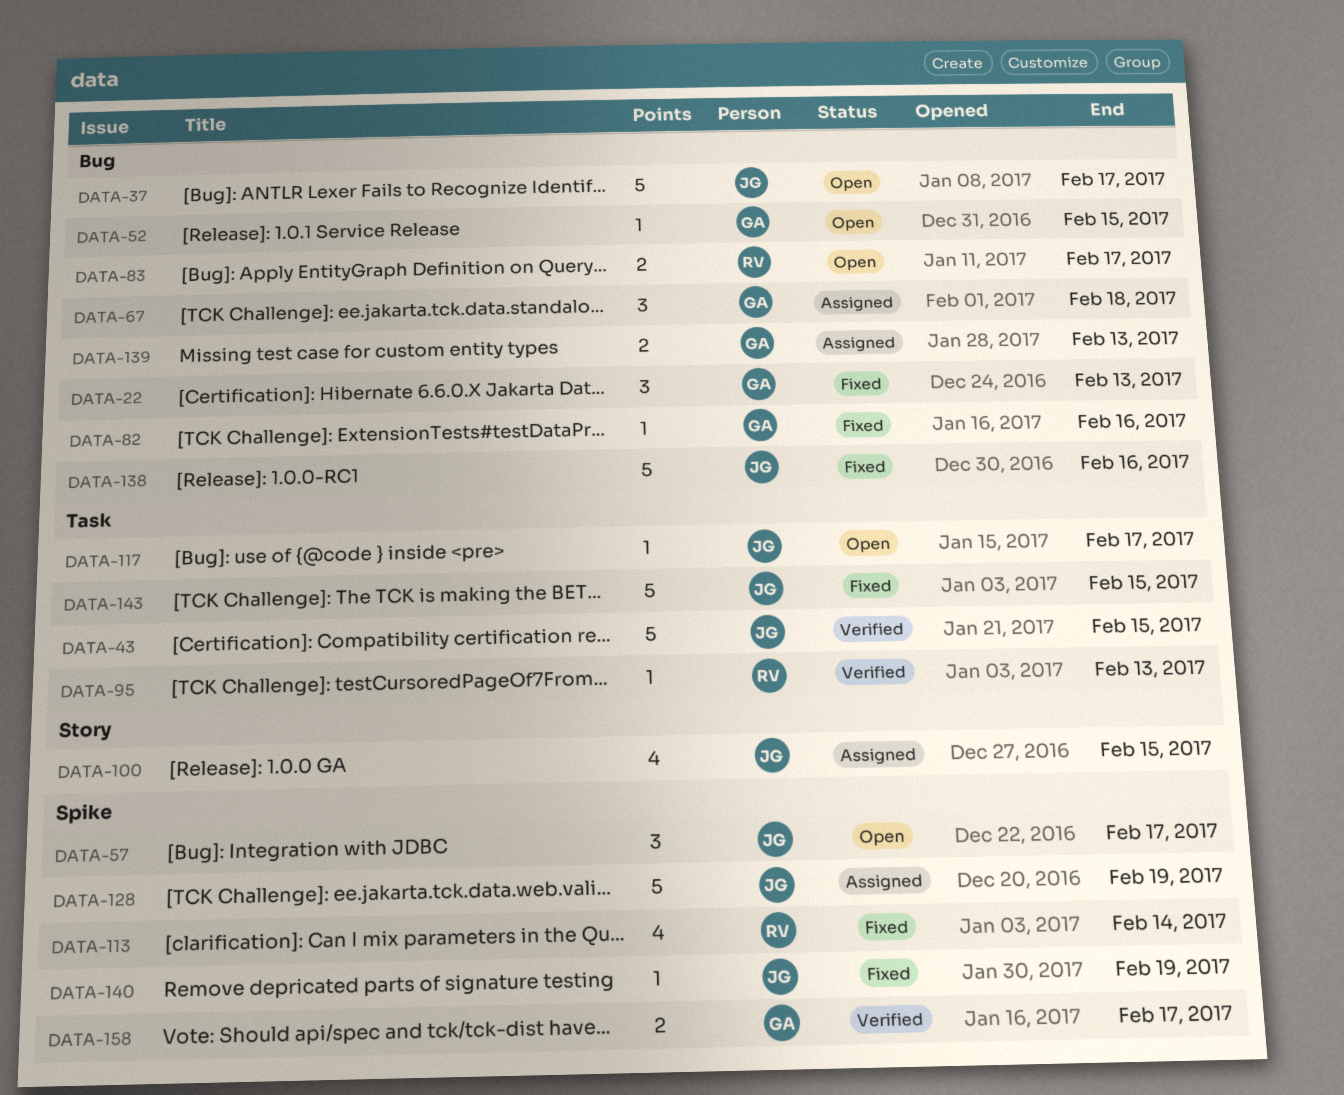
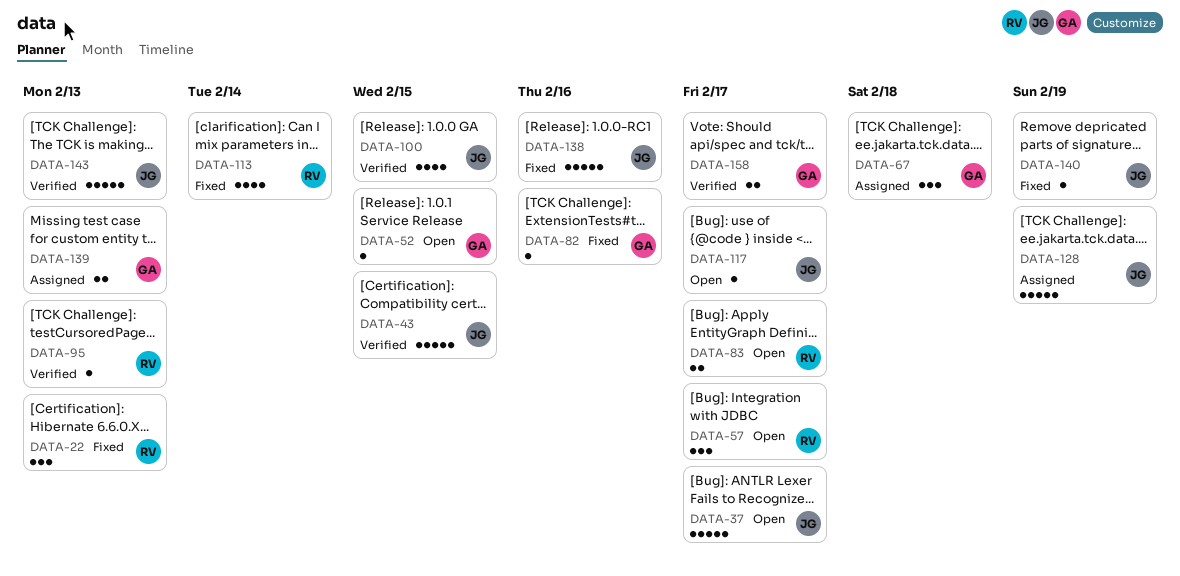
DATA-22, owner: GA -> RV
DATA-57, owner: JG -> RV
DATA-100, status: Assigned -> Verified
DATA-143, status: Fixed -> Verified
DATA-143, due: Feb 15 -> Feb 13

